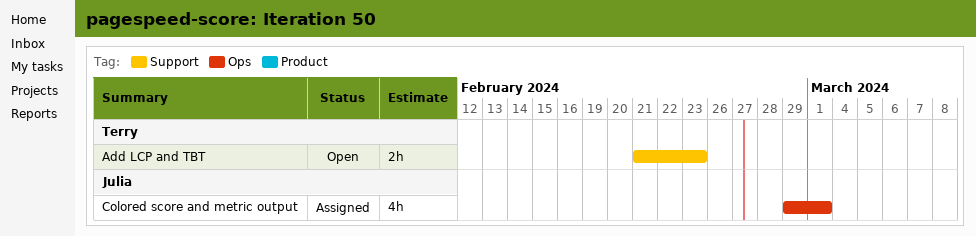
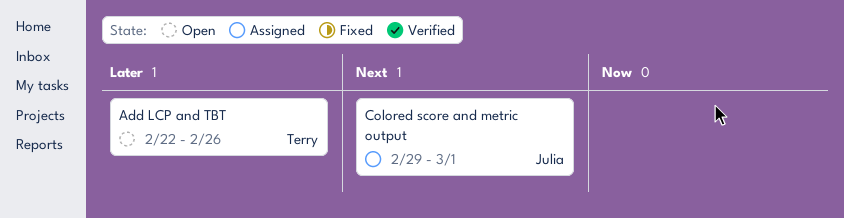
Add LCP and TBT, start: Feb 21 -> Feb 22
Add LCP and TBT, due: Feb 23 -> Feb 26

